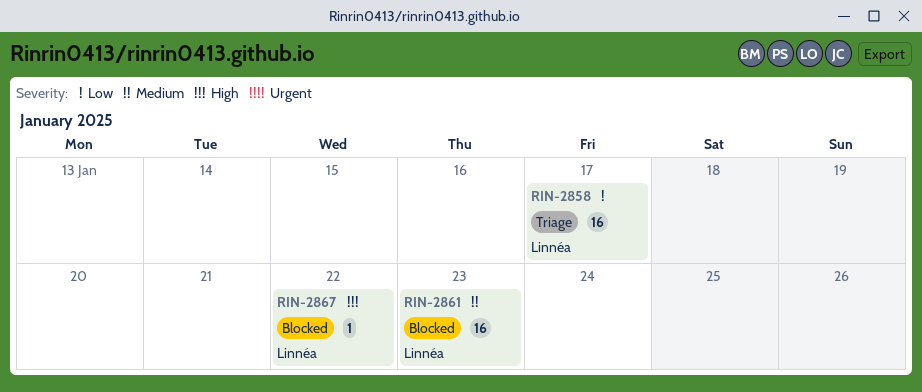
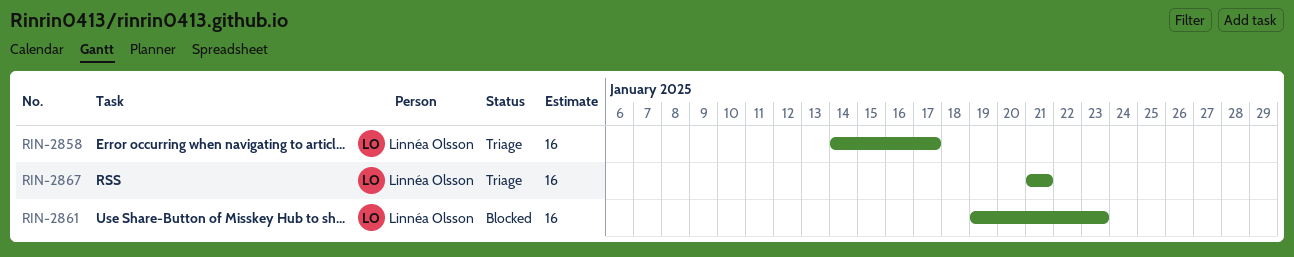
RIN-2867, status: Blocked -> Triage
RIN-2867, estimate: 1 -> 16
RIN-2867, due: Jan 22 -> Jan 21

